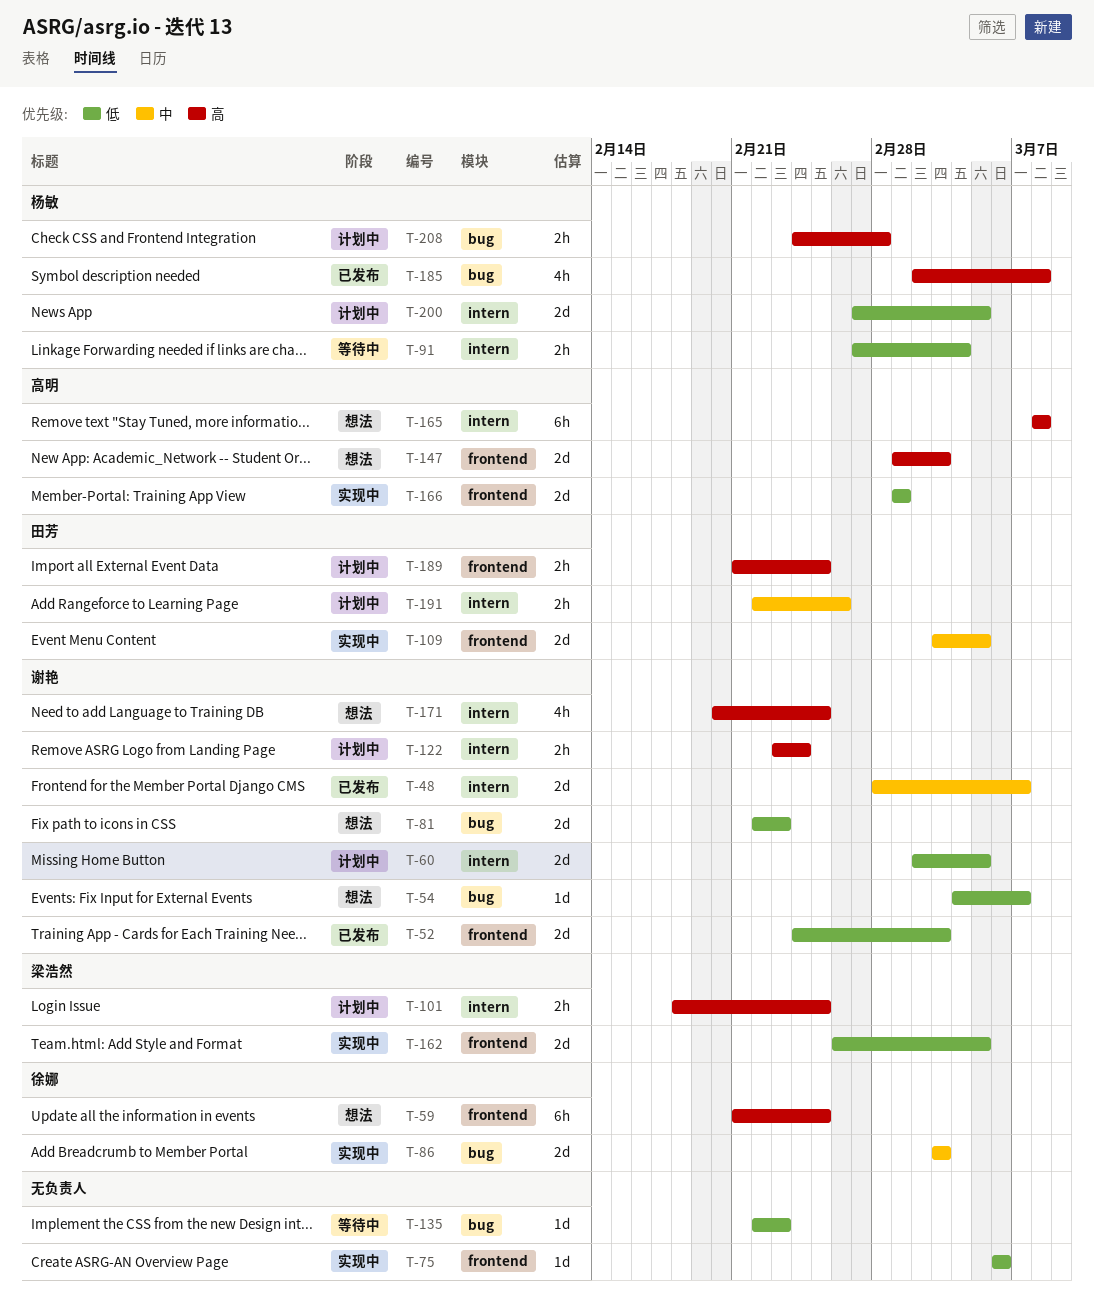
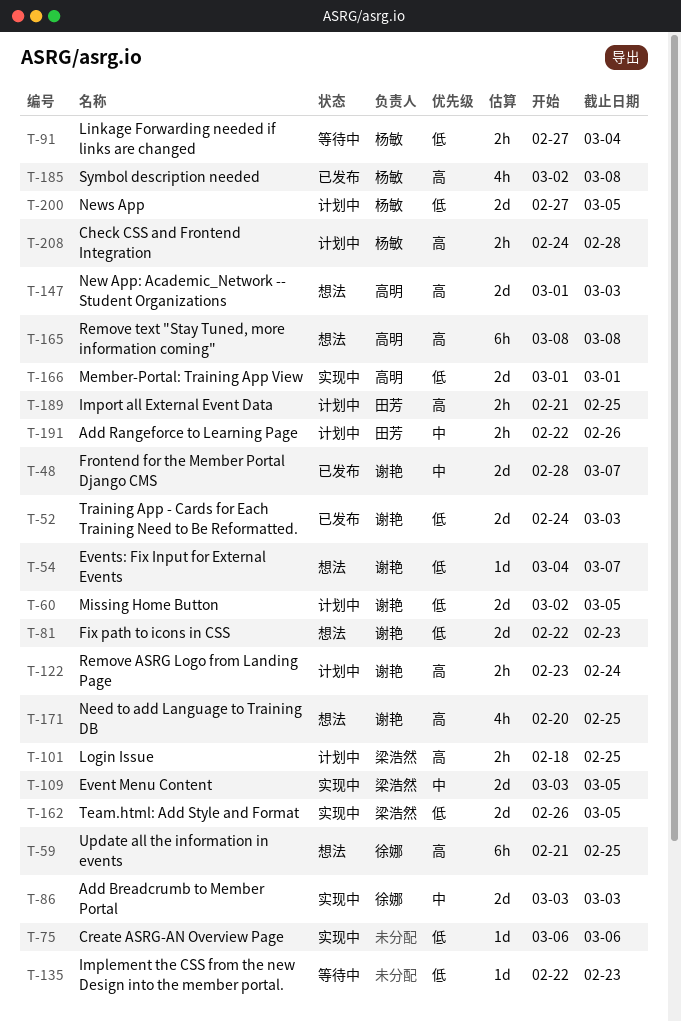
T-109, owner: 田芳 -> 梁浩然

